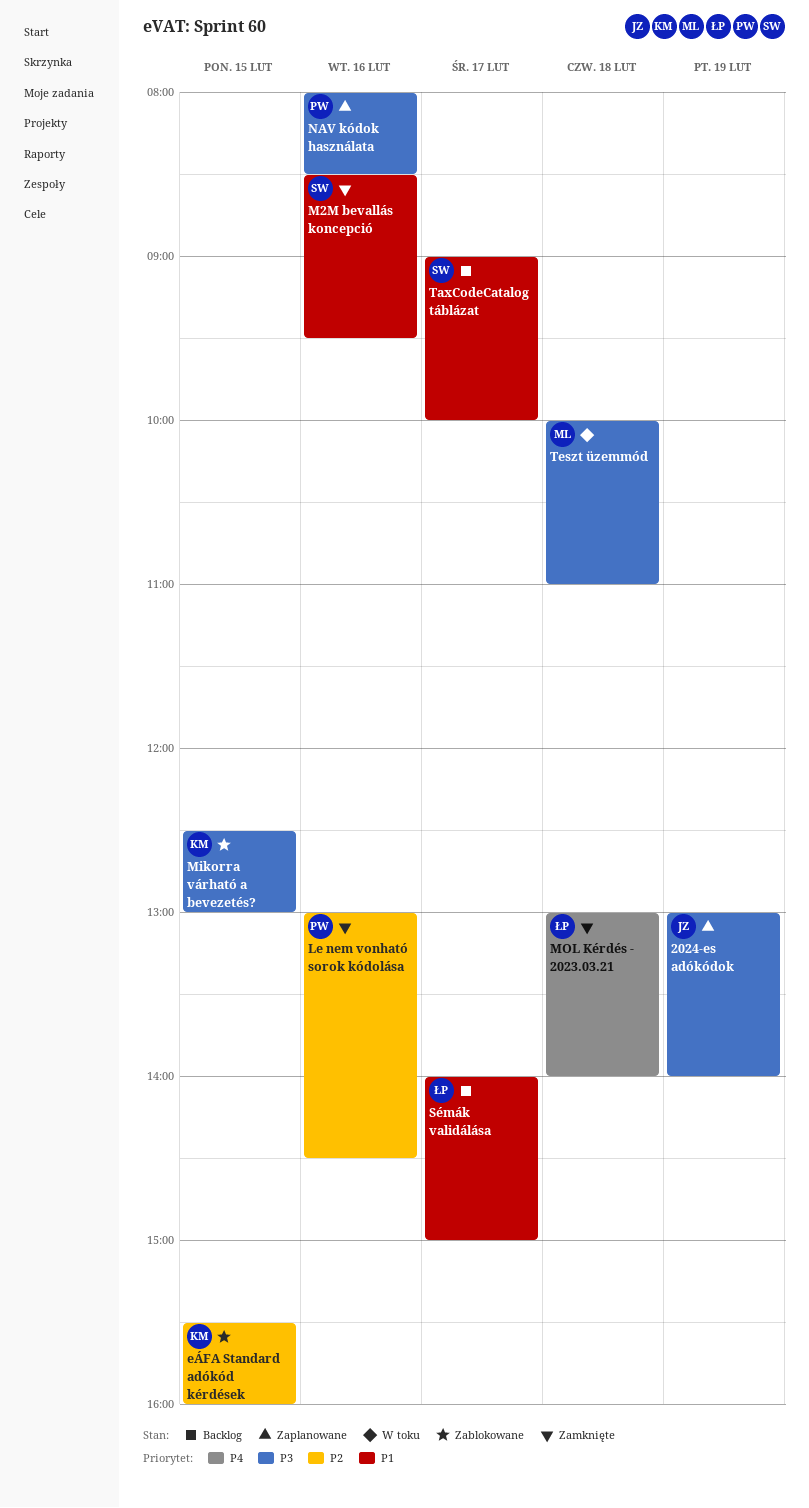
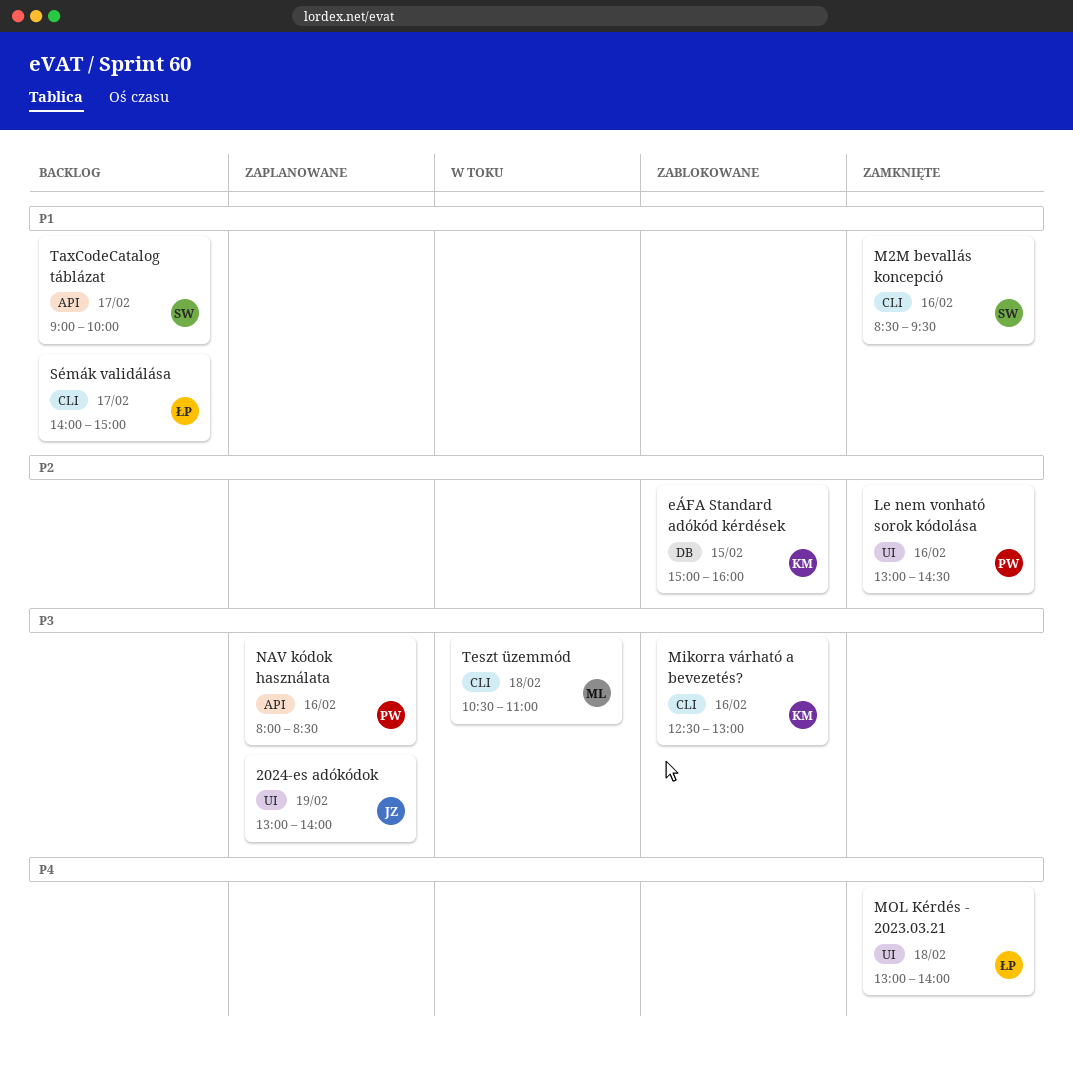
eÁFA Standard adókód kérdések, begins: 15:30 -> 15:00
Mikorra várható a bevezetés?, day: Feb 15 -> Feb 16
Teszt üzemmód, begins: 10:00 -> 10:30

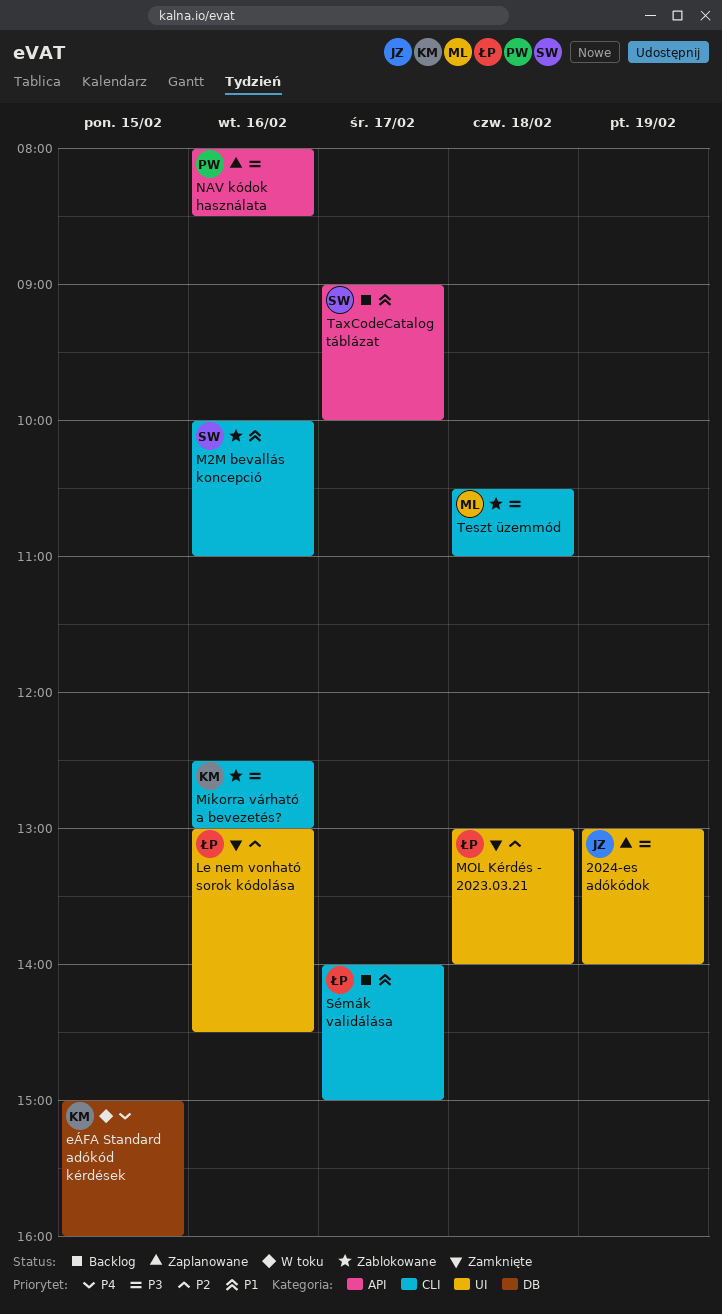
eÁFA Standard adókód kérdések, status: Zablokowane -> W toku
eÁFA Standard adókód kérdések, priority: P2 -> P4
Le nem vonható sorok kódolása, owner: PW -> ŁP
M2M bevallás koncepció, status: Zamknięte -> Zablokowane
M2M bevallás koncepció, begins: 08:30 -> 10:00
M2M bevallás koncepció, ends: 09:30 -> 11:00
MOL Kérdés - 2023.03.21, priority: P4 -> P2
Teszt üzemmód, status: W toku -> Zablokowane

